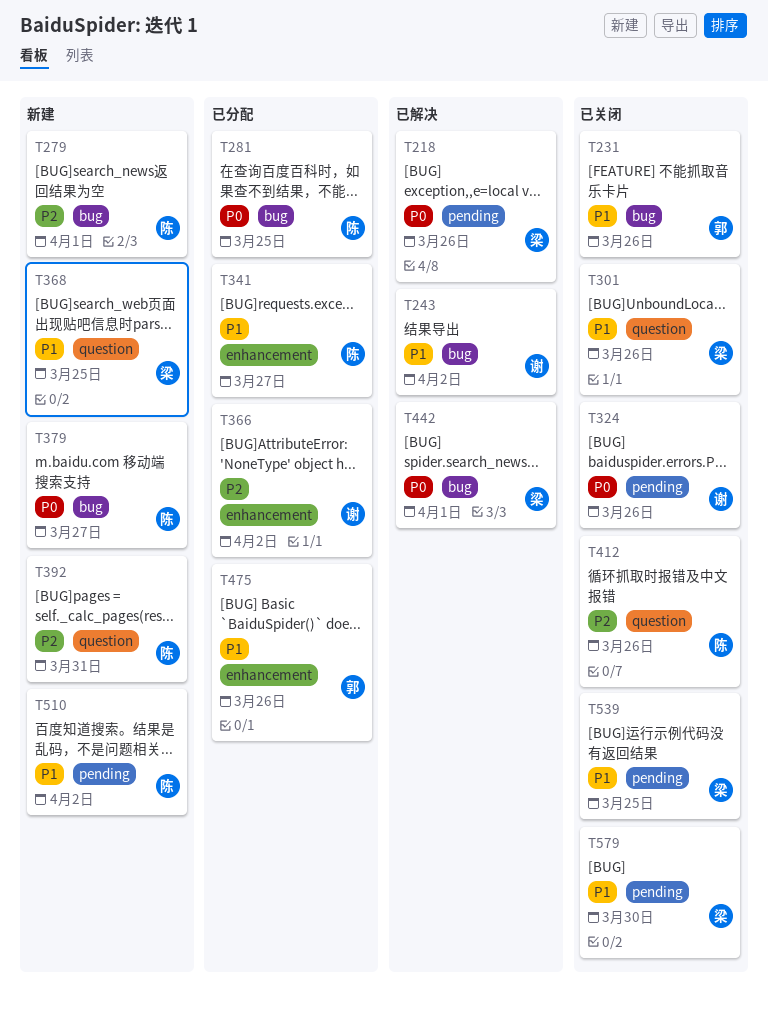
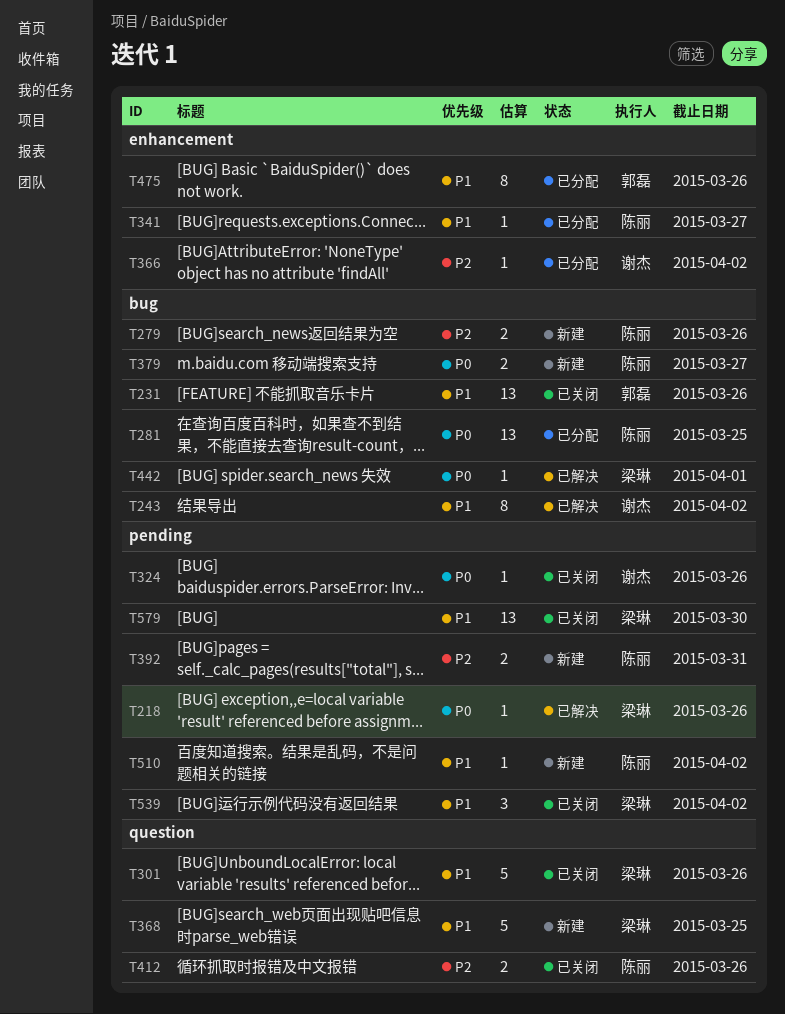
T279, due: Apr 1 -> Mar 26
T392, label: question -> pending
T539, due: Mar 25 -> Apr 2

